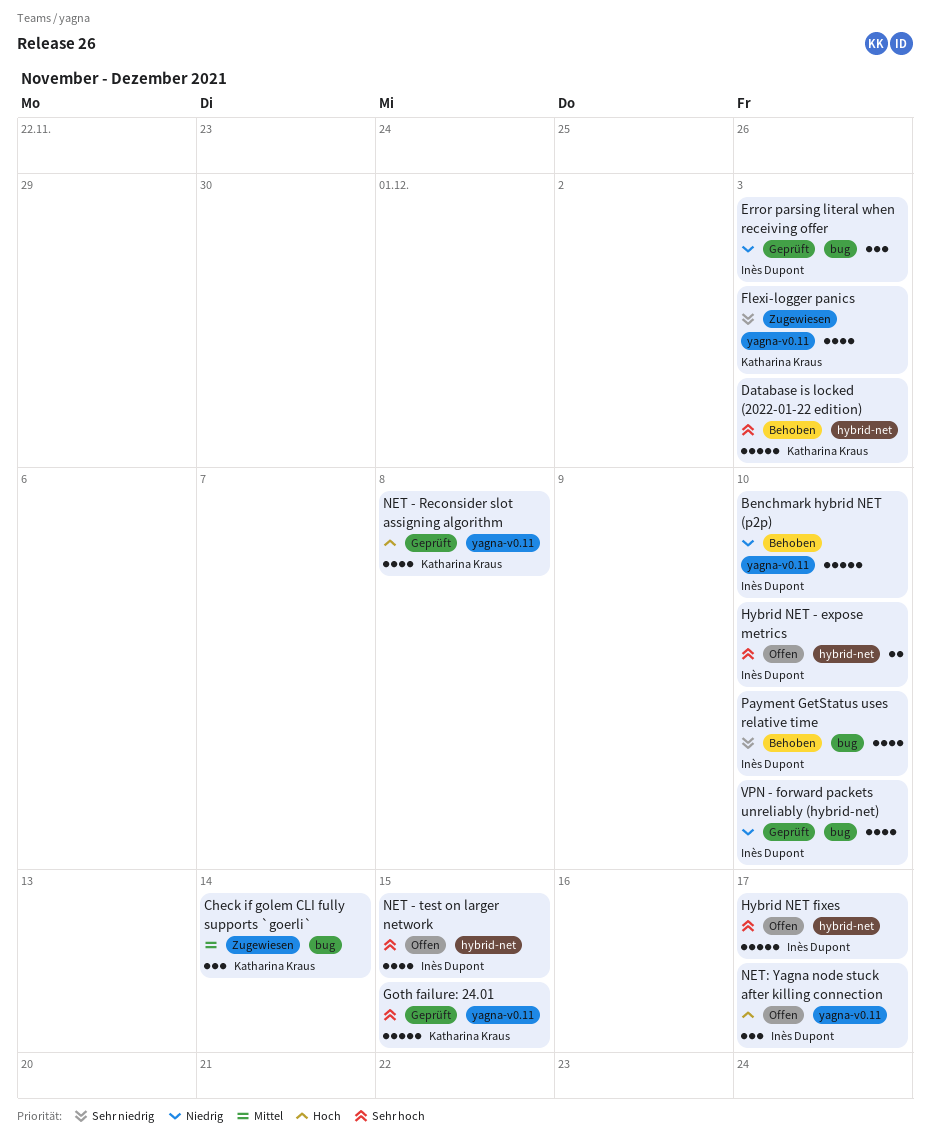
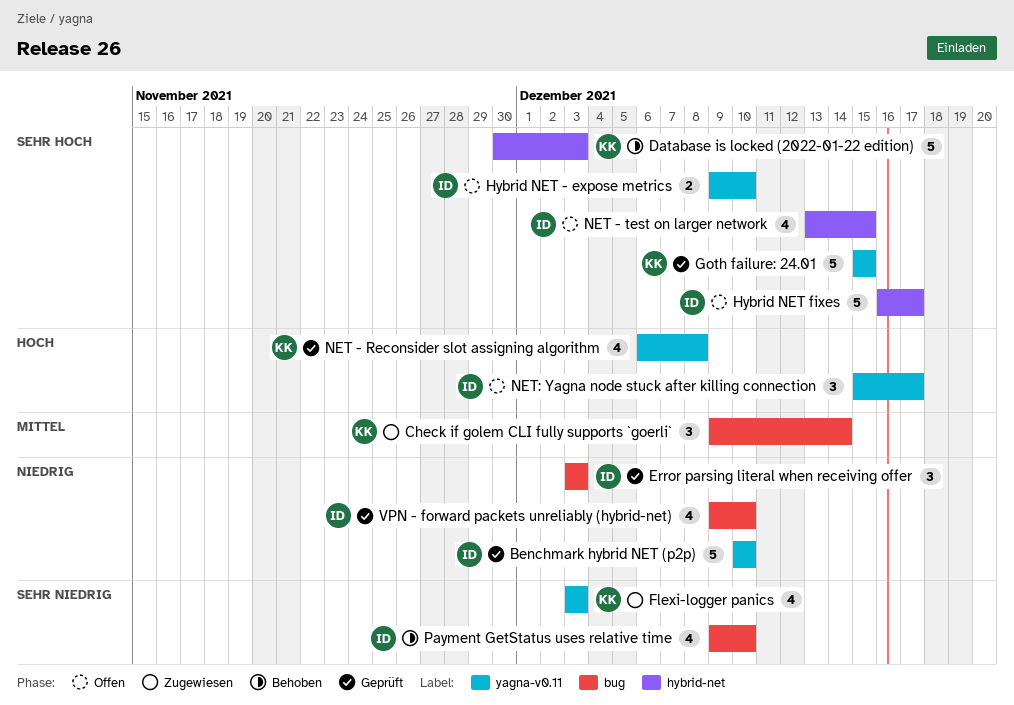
Benchmark hybrid NET (p2p), status: Behoben -> Geprüft
Hybrid NET - expose metrics, label: hybrid-net -> yagna-v0.11

